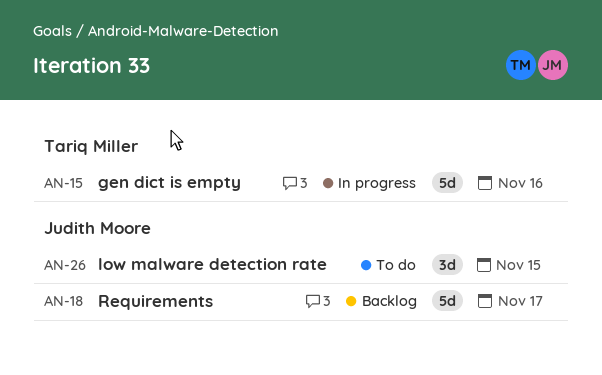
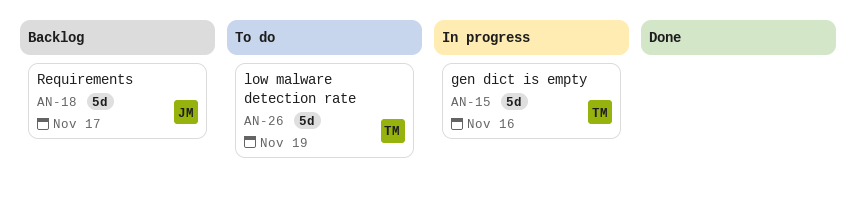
AN-26, owner: Judith Moore -> Tariq Miller
AN-26, estimate: 3d -> 5d
AN-26, due: Nov 15 -> Nov 19

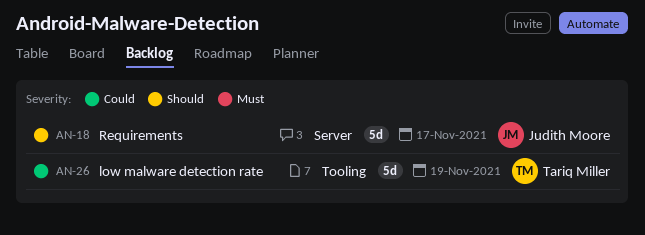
AN-15: present -> none

